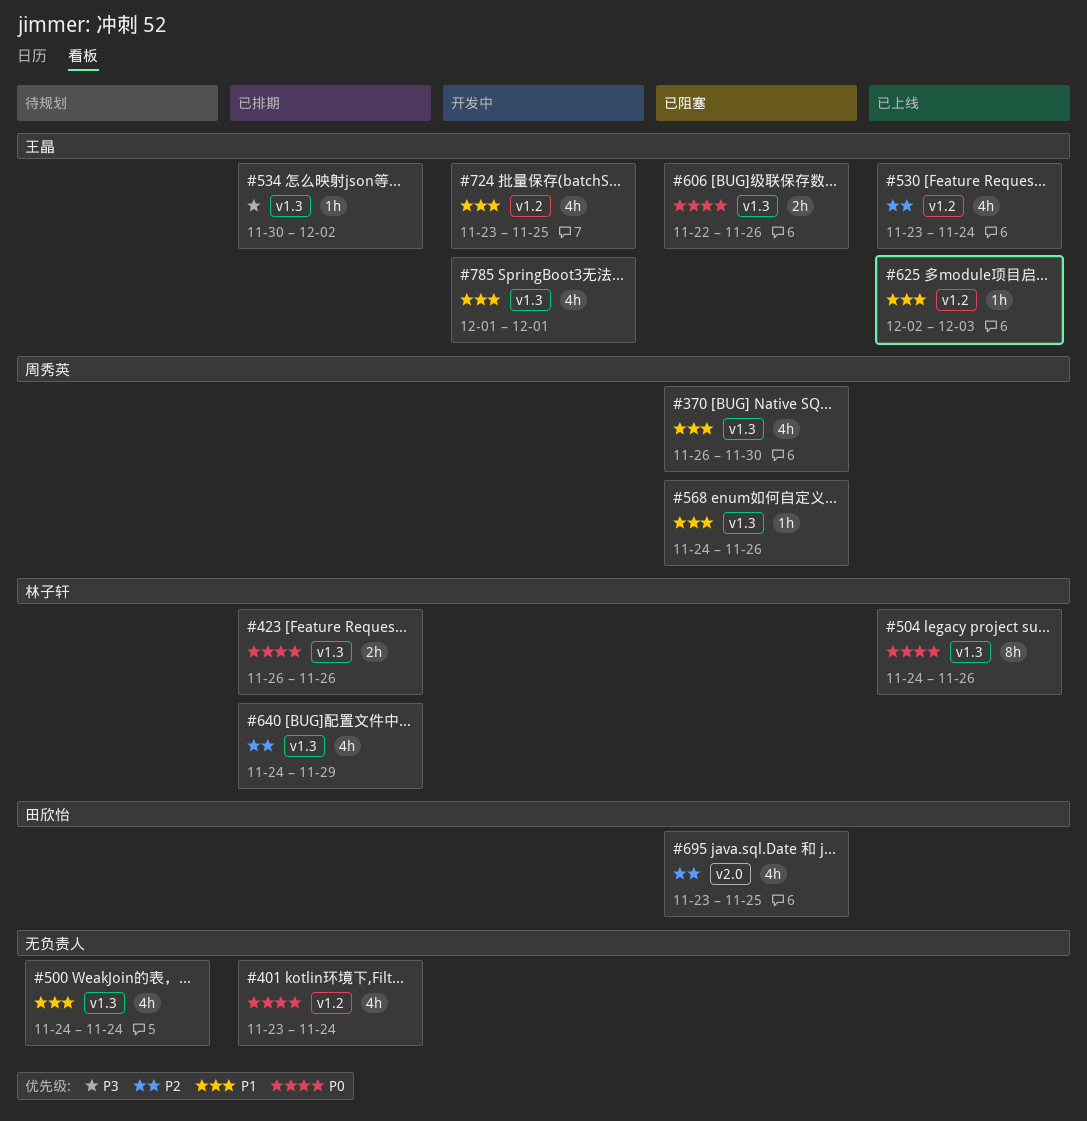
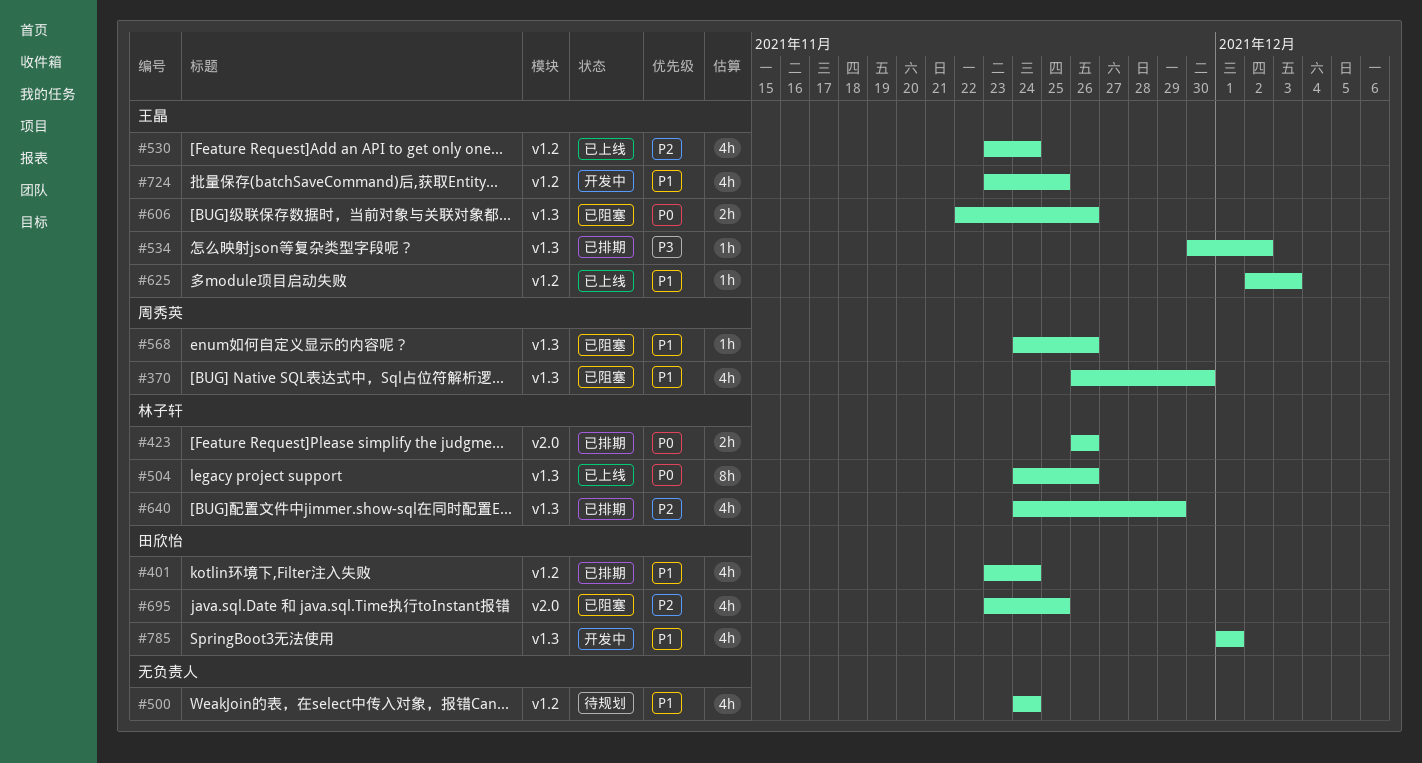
#401, owner: none -> 田欣怡
#401, priority: P0 -> P1
#423, label: v1.3 -> v2.0
#500, label: v1.3 -> v1.2
#785, owner: 王晶 -> 田欣怡

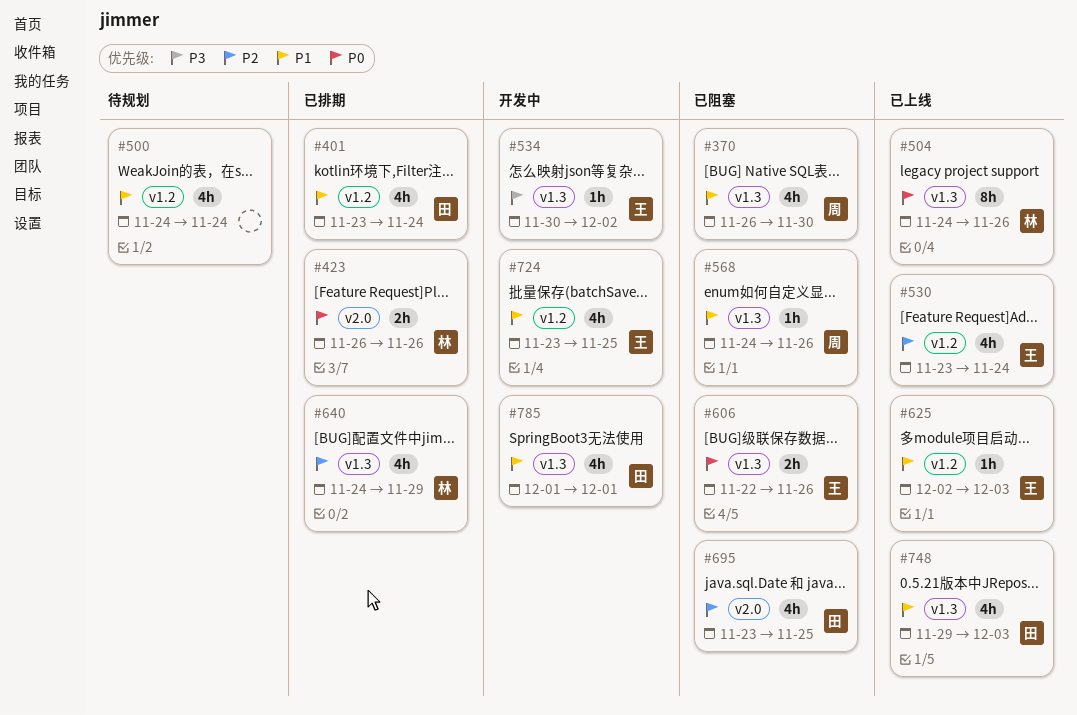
#534, status: 已排期 -> 开发中
#748: none -> present

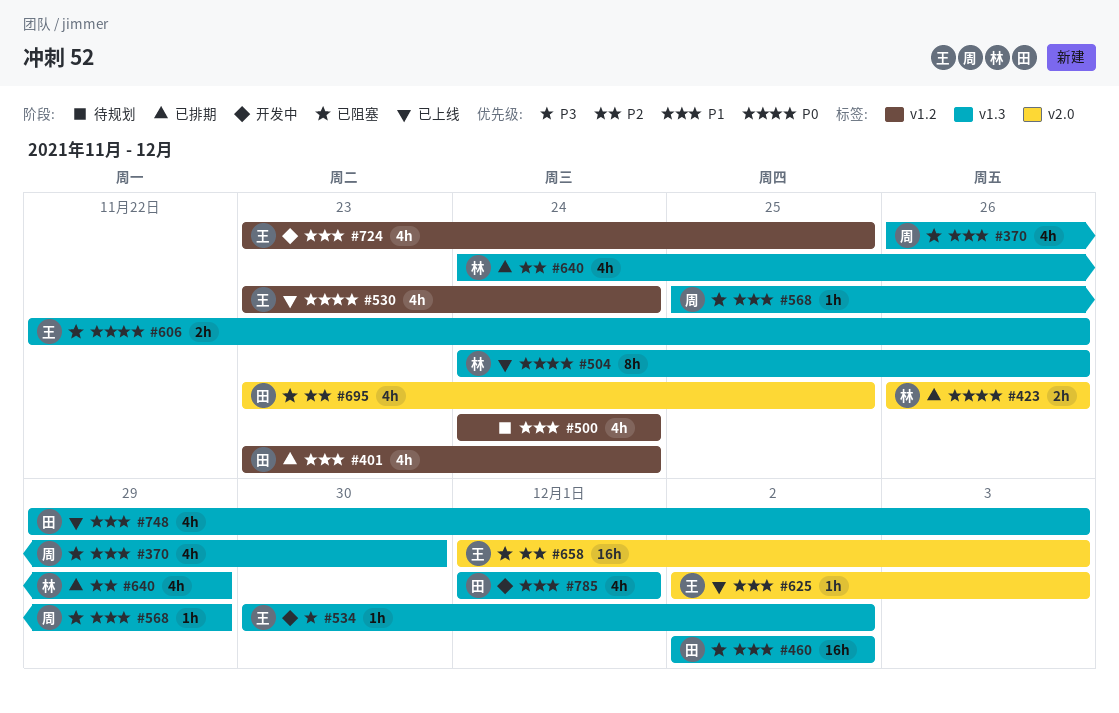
#460: none -> present
#530, priority: P2 -> P0
#568, start: Nov 24 -> Nov 25
#568, due: Nov 26 -> Nov 29
#625, label: v1.2 -> v2.0
#658: none -> present

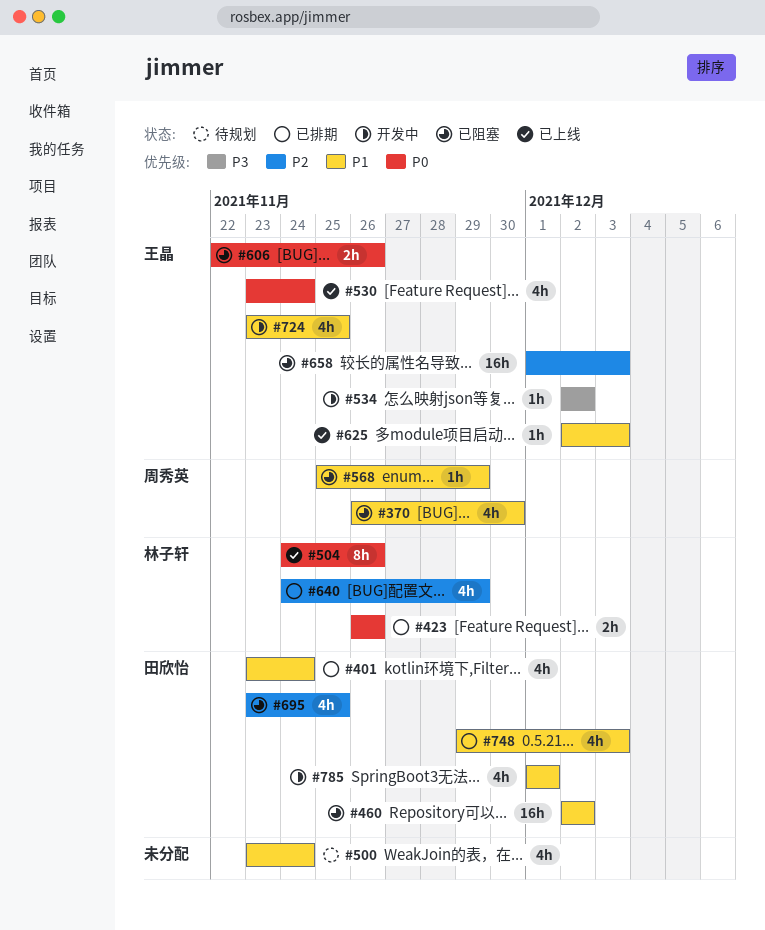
#500, start: Nov 24 -> Nov 23
#534, start: Nov 30 -> Dec 2
#748, status: 已上线 -> 已排期

